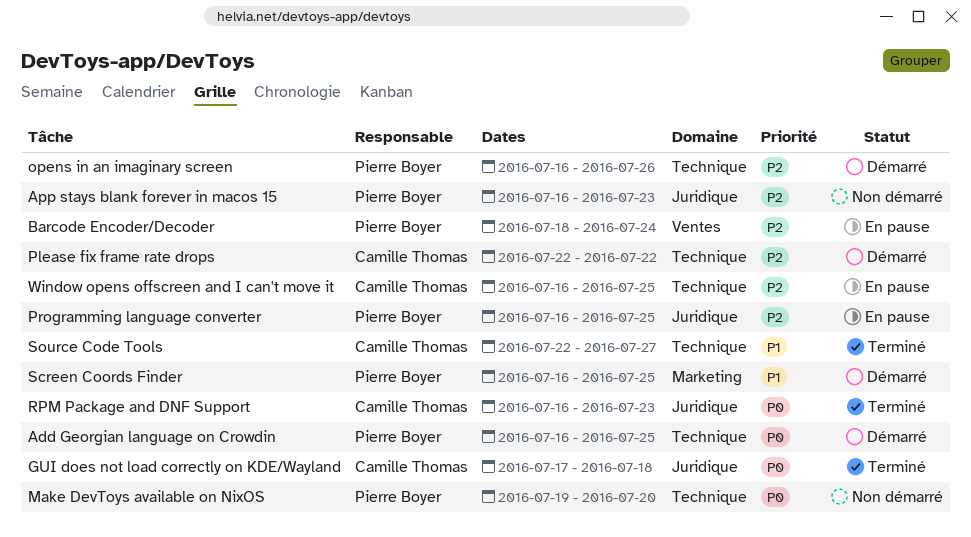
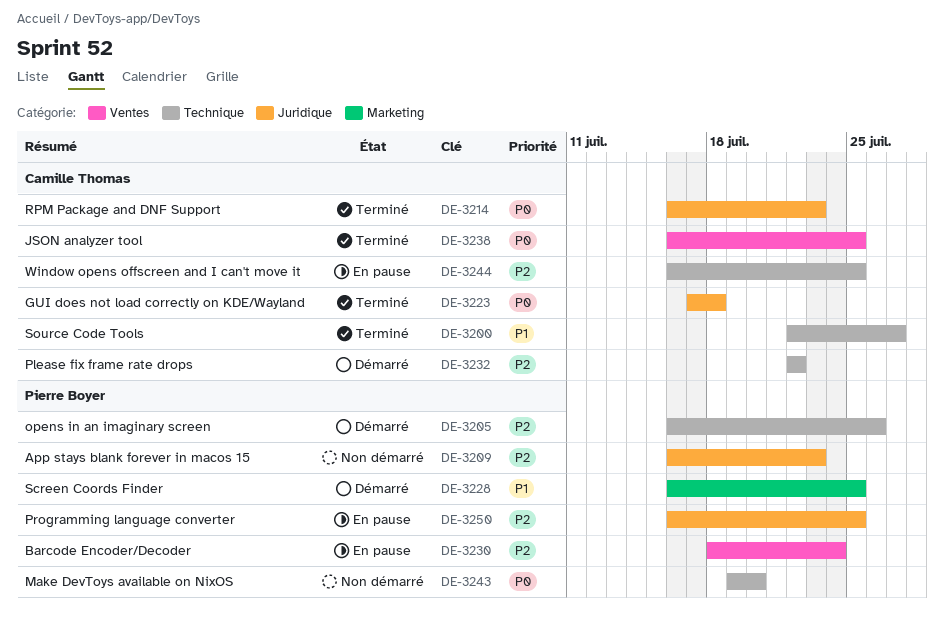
Add Georgian language on Crowdin: present -> none
JSON analyzer tool: none -> present

